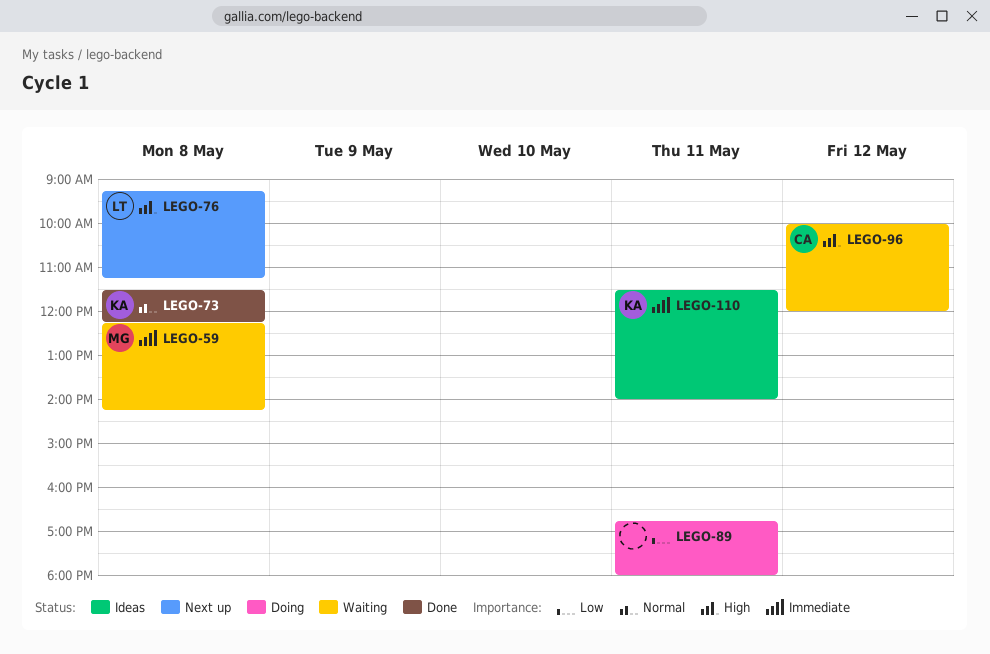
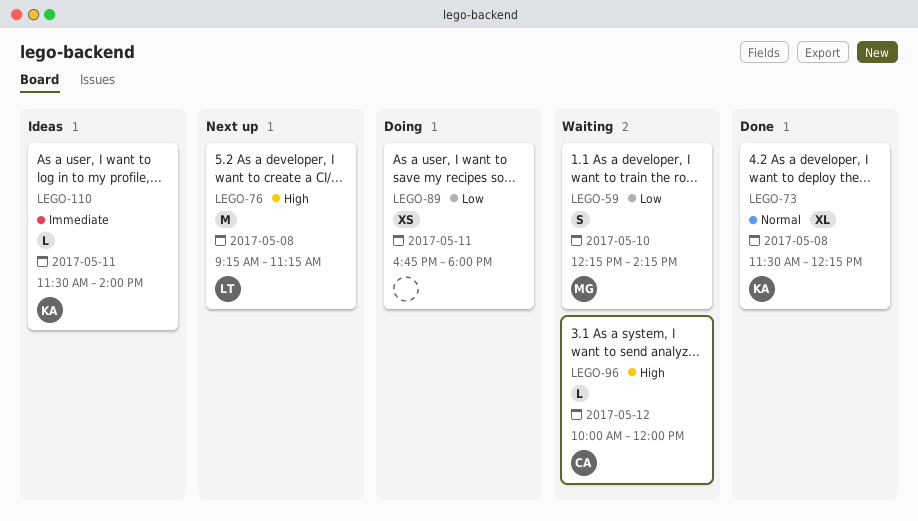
LEGO-59, priority: Immediate -> Low
LEGO-59, day: May 8 -> May 10

